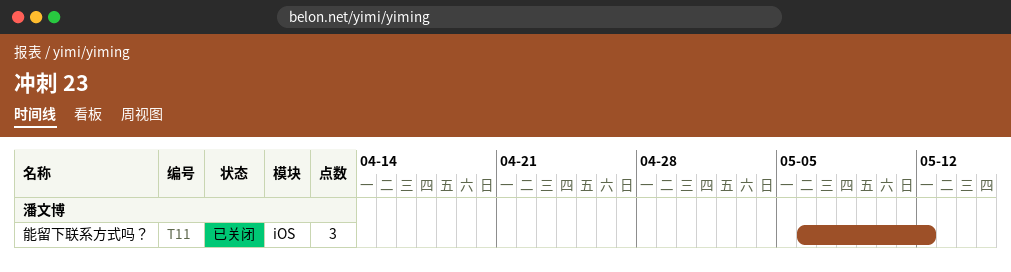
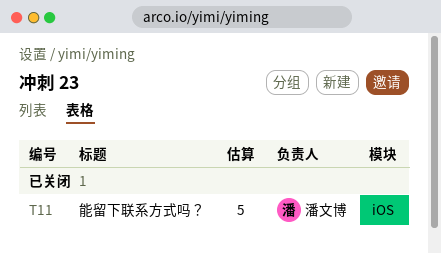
T11, estimate: 3 -> 5

